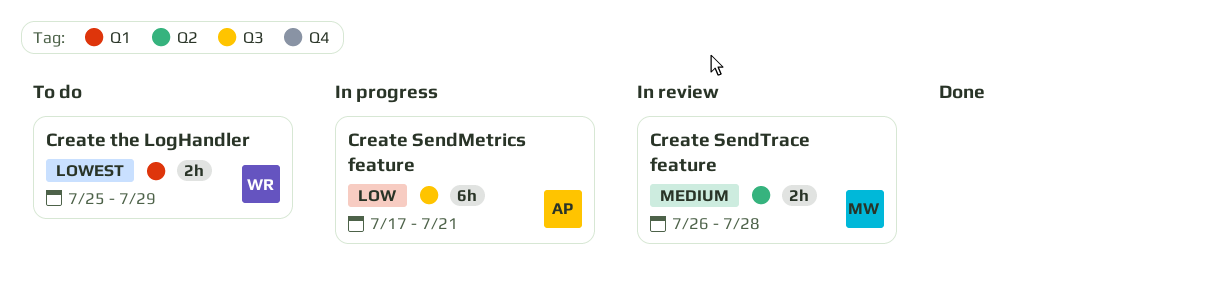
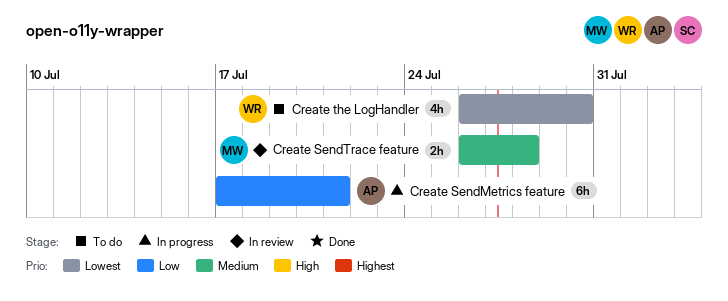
Create the LogHandler, estimate: 2h -> 4h
Create the LogHandler, start: Jul 25 -> Jul 26
Create the LogHandler, due: Jul 29 -> Jul 30

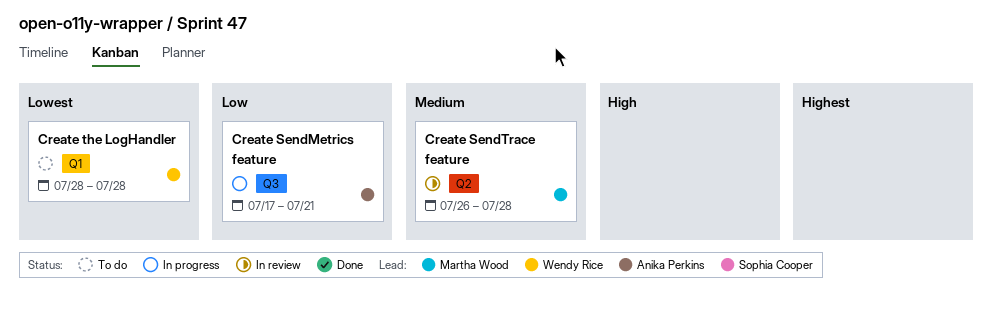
Create the LogHandler, start: Jul 26 -> Jul 28
Create the LogHandler, due: Jul 30 -> Jul 28

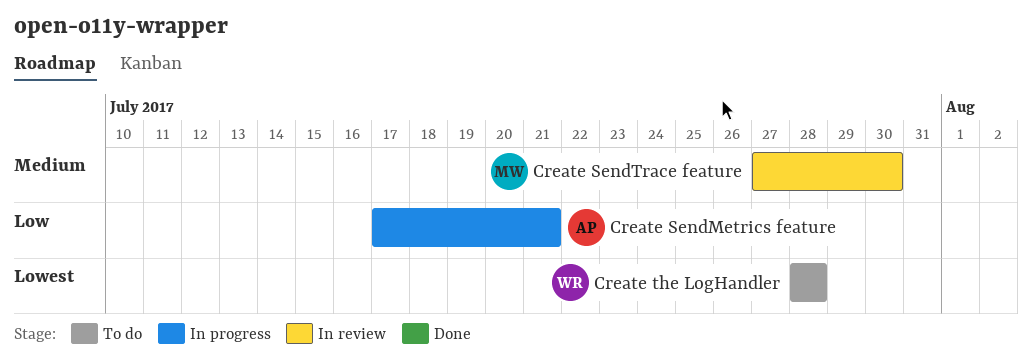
Create SendTrace feature, start: Jul 26 -> Jul 27
Create SendTrace feature, due: Jul 28 -> Jul 30

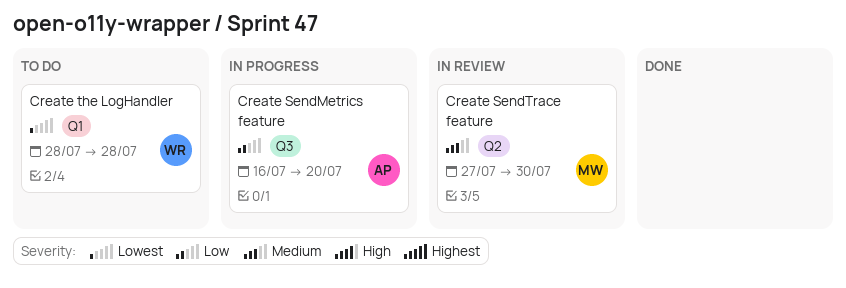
Create SendMetrics feature, start: Jul 17 -> Jul 16
Create SendMetrics feature, due: Jul 21 -> Jul 20

